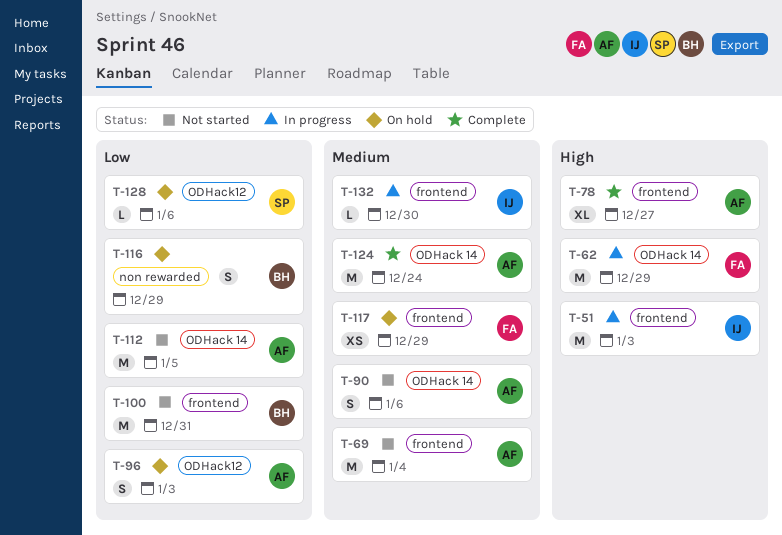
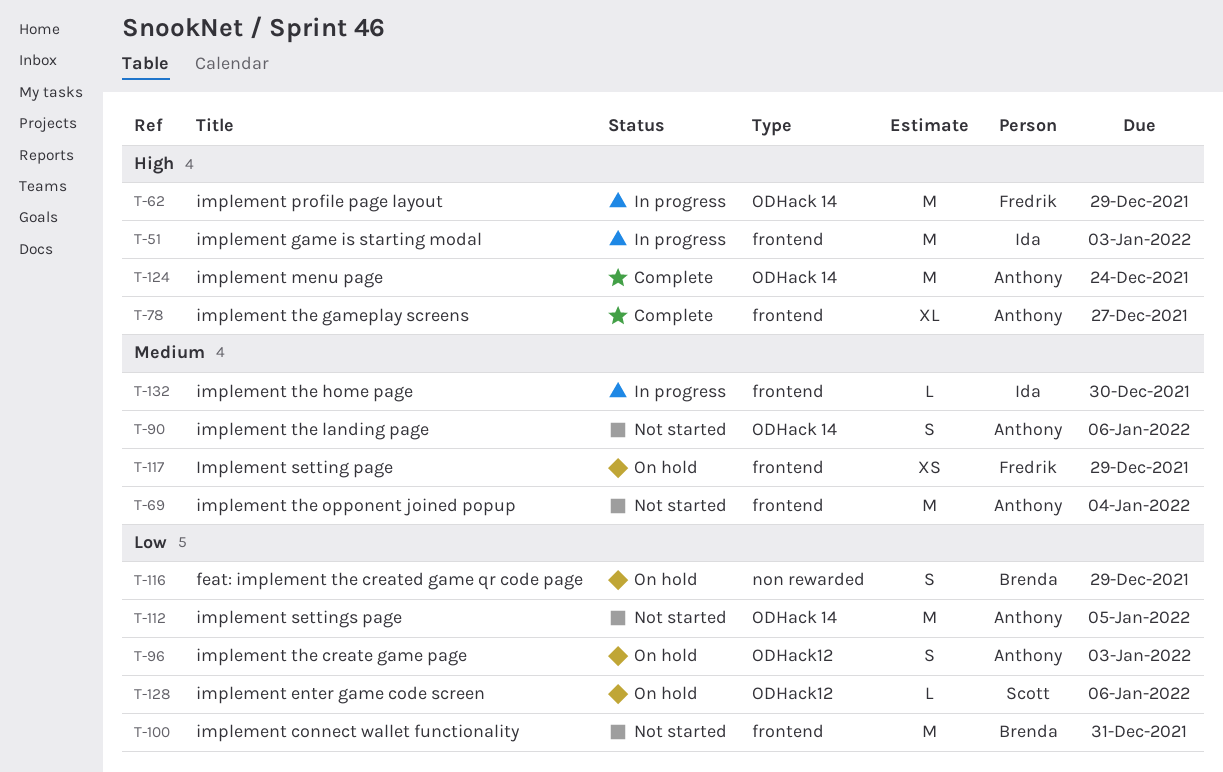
T-124, priority: Medium -> High

